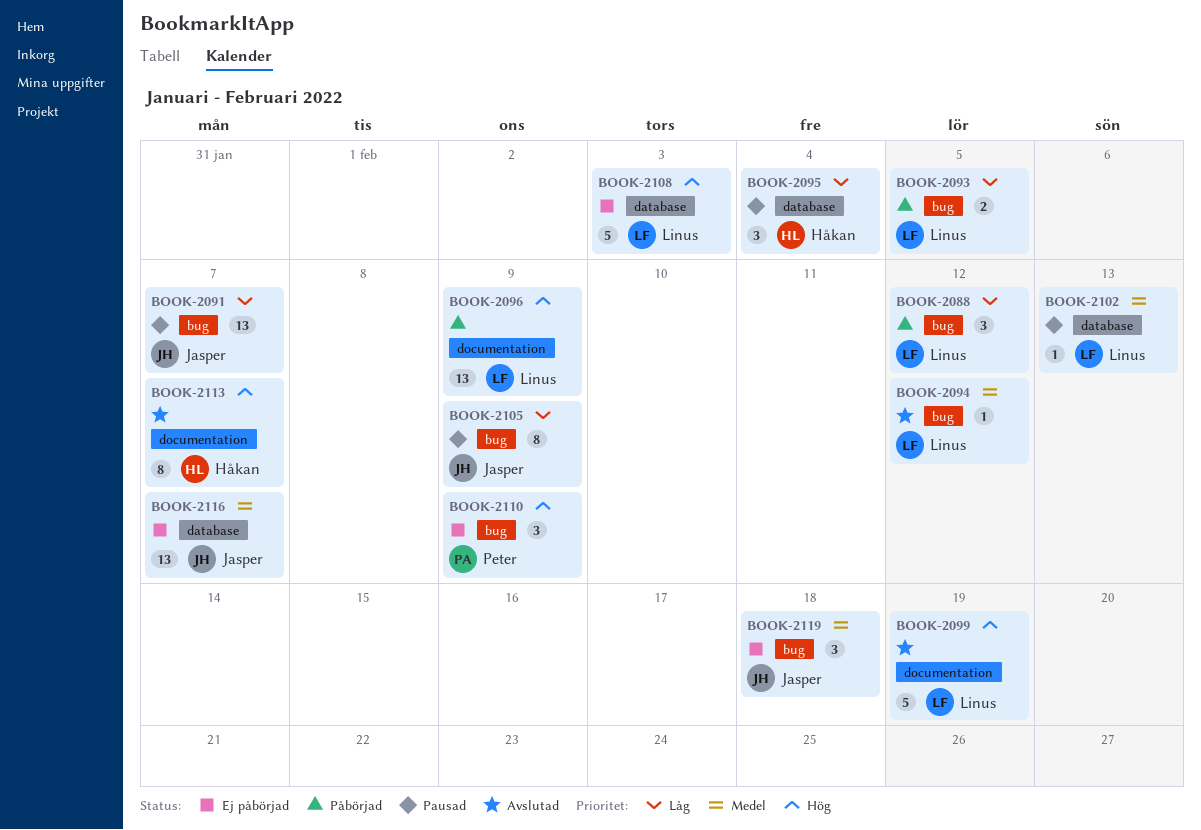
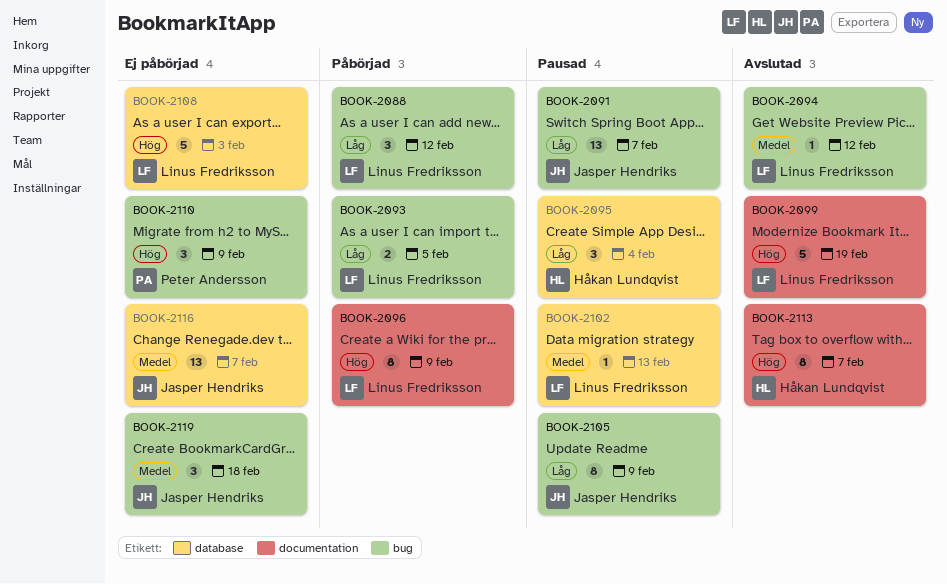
BOOK-2096, estimate: 13 -> 8

